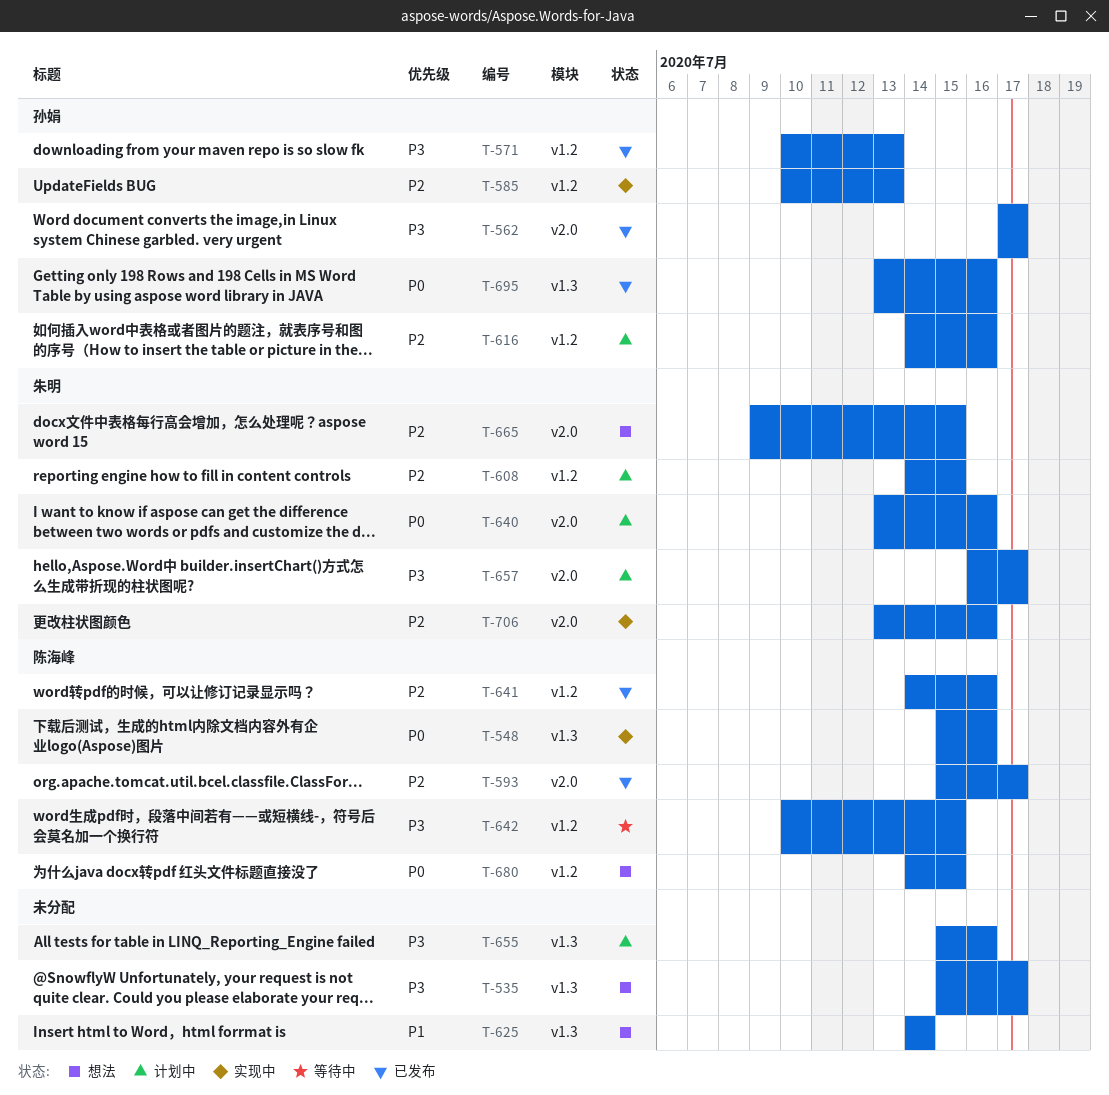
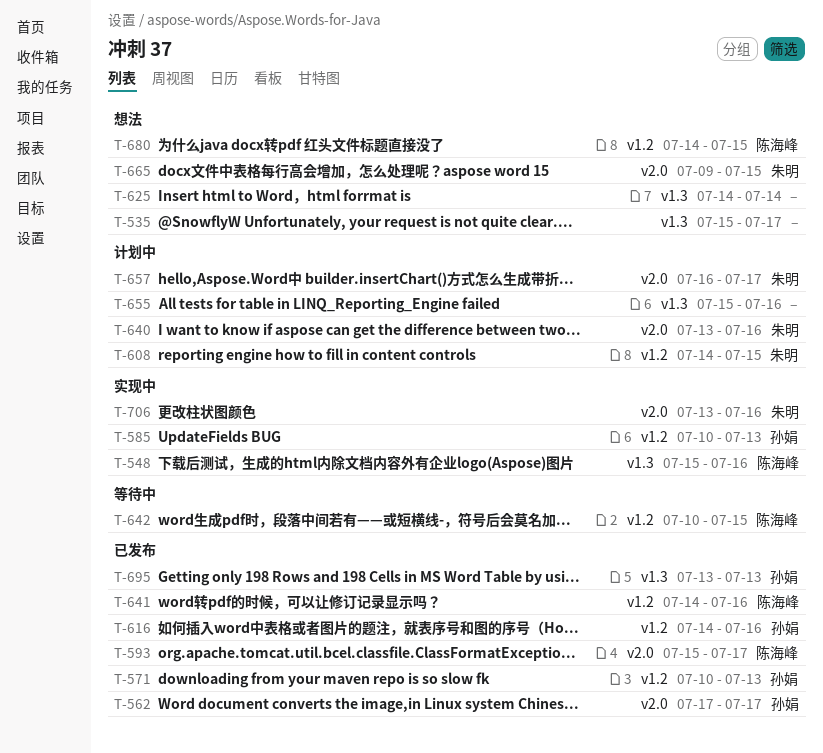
T-616, status: 计划中 -> 已发布
T-695, due: Jul 16 -> Jul 13

